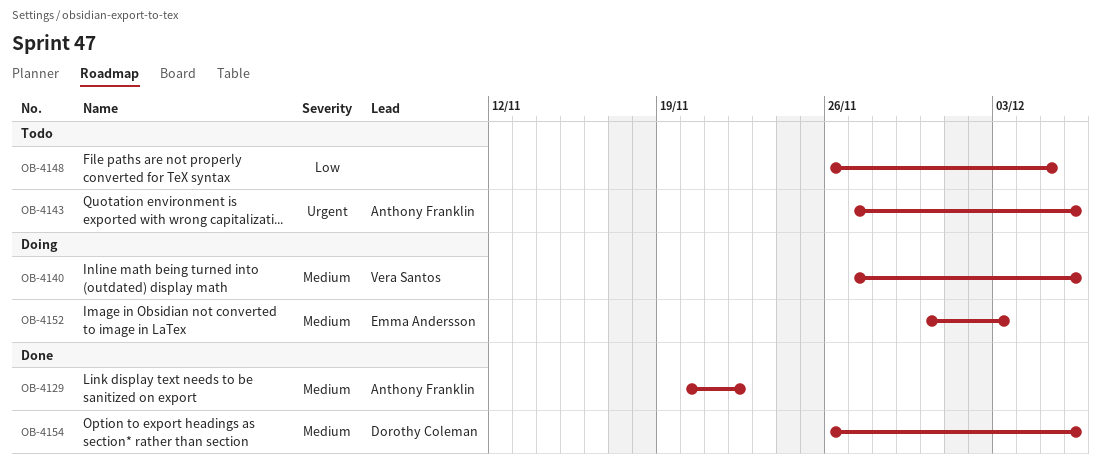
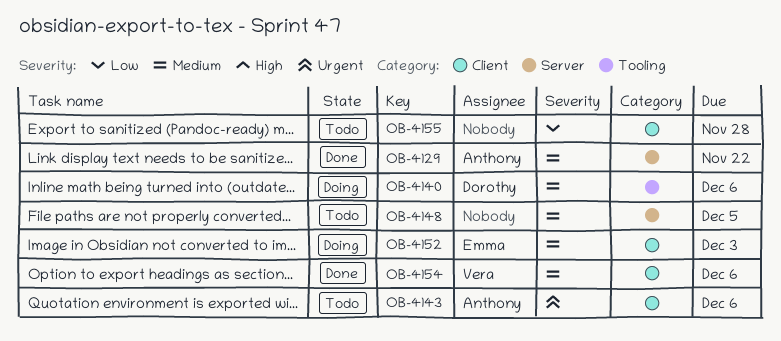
OB-4140, owner: Vera Santos -> Dorothy Coleman
OB-4148, priority: Low -> Medium
OB-4154, owner: Dorothy Coleman -> Vera Santos
OB-4155: none -> present

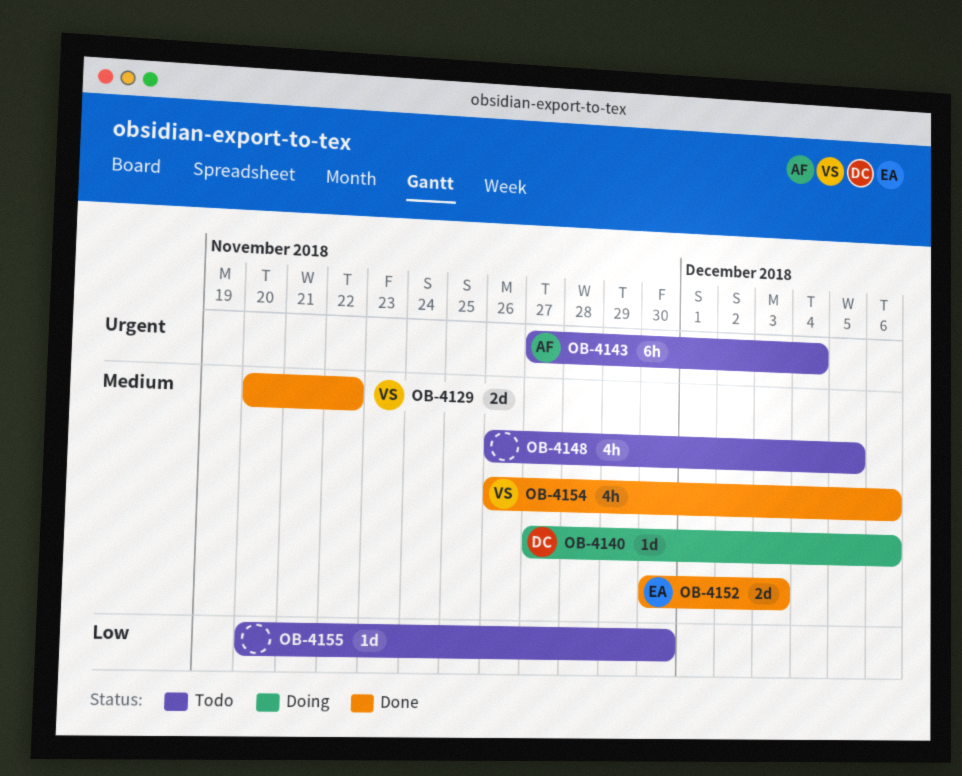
OB-4129, owner: Anthony -> Vera
OB-4143, due: Dec 6 -> Dec 4
OB-4152, status: Doing -> Done
OB-4155, due: Nov 28 -> Nov 30

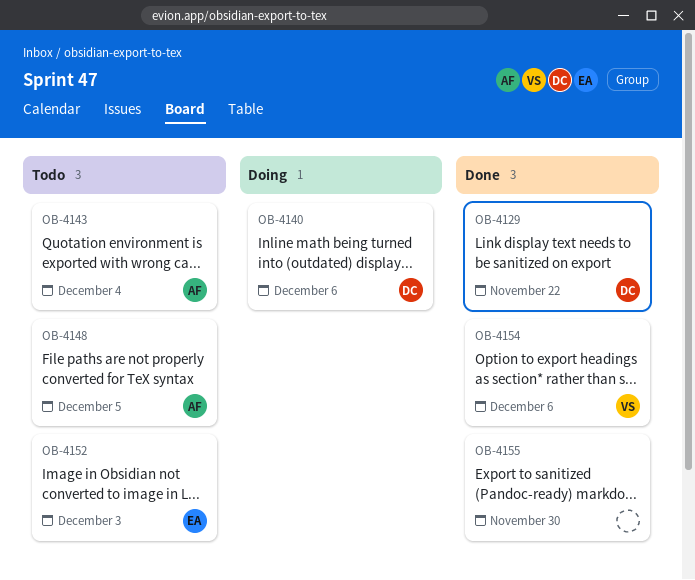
OB-4129, owner: VS -> DC
OB-4148, owner: none -> AF
OB-4152, status: Done -> Todo
OB-4155, status: Todo -> Done

